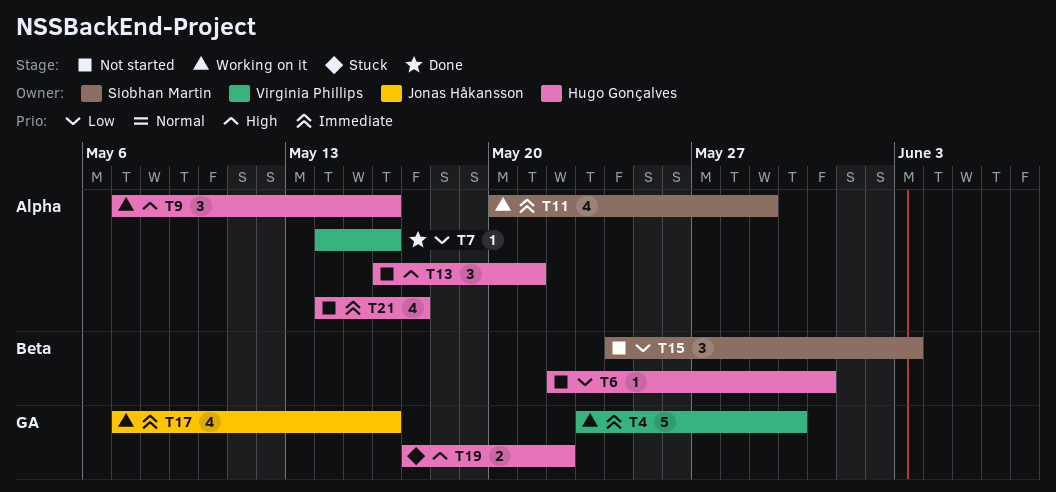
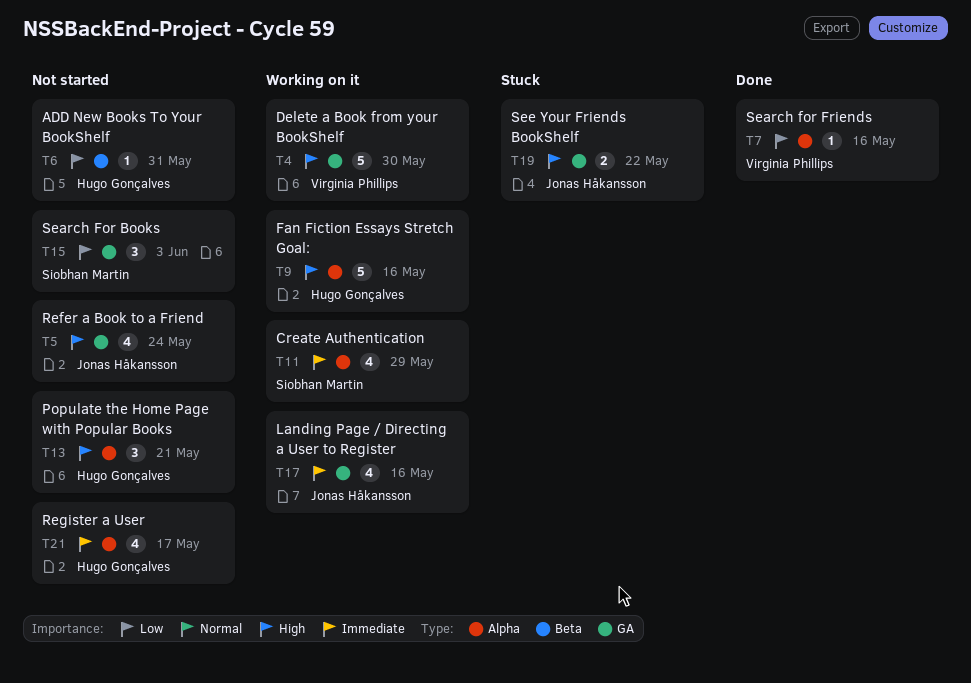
T4, priority: Immediate -> High
T5: none -> present
T9, estimate: 3 -> 5
T15, label: Beta -> GA
T19, owner: Hugo Gonçalves -> Jonas Håkansson

